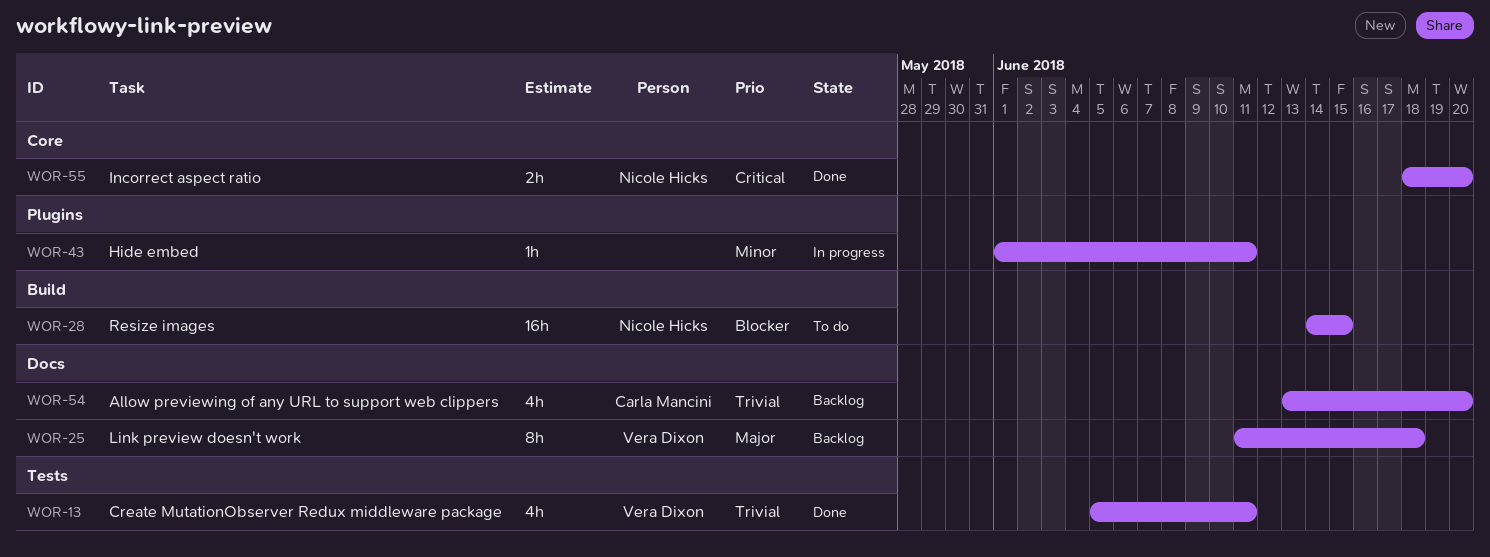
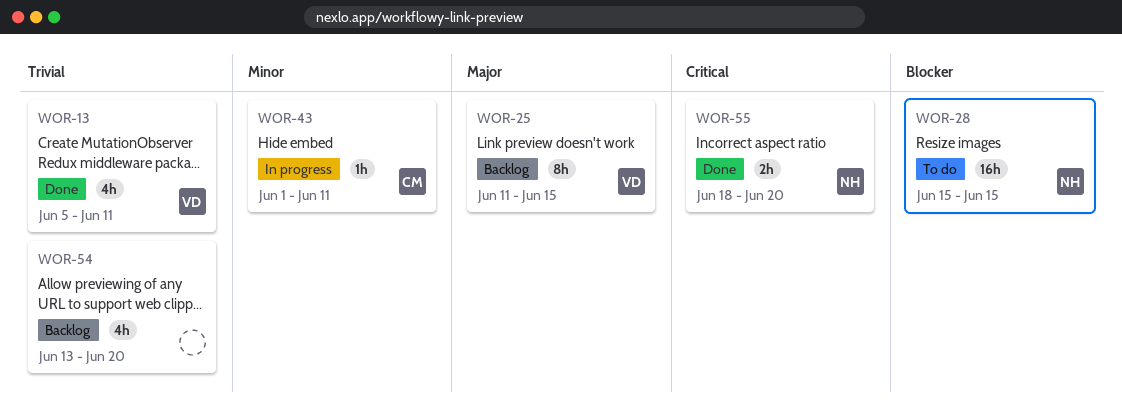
WOR-25, due: Jun 18 -> Jun 15
WOR-28, start: Jun 14 -> Jun 15
WOR-43, owner: none -> Carla Mancini
WOR-54, owner: Carla Mancini -> none

